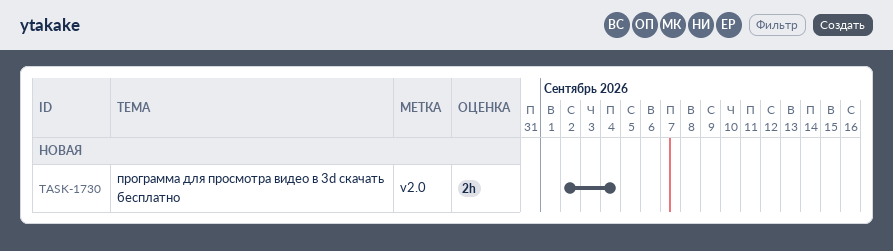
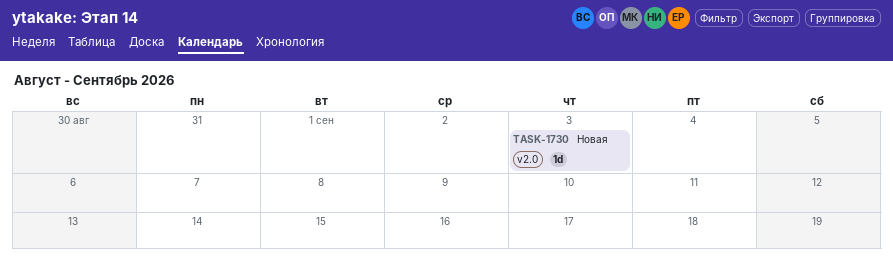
TASK-1730, estimate: 2h -> 1d
TASK-1730, due: Sep 4 -> Sep 3

